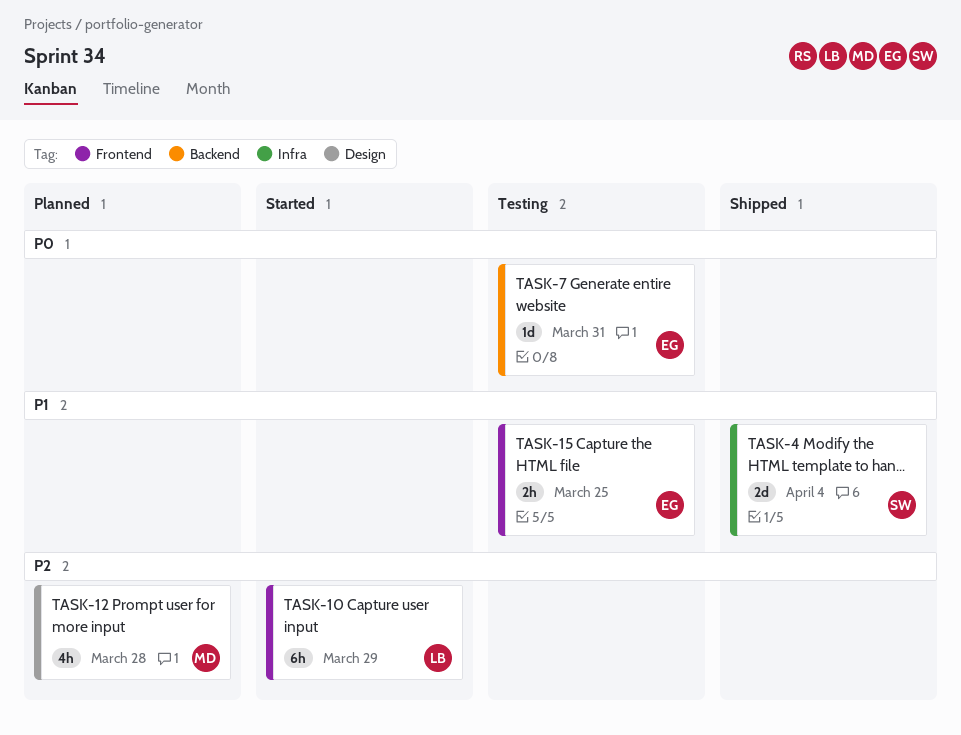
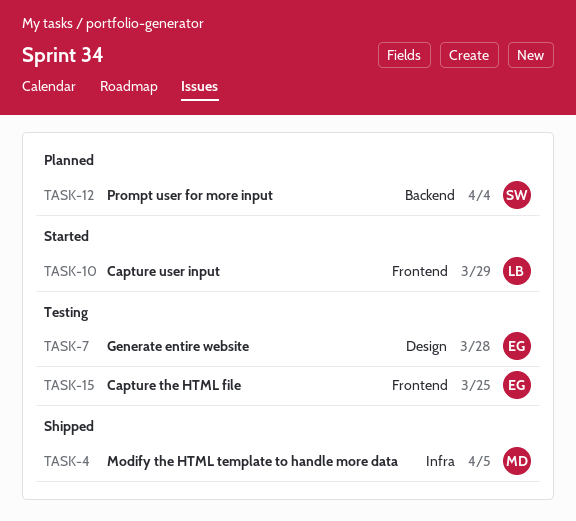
TASK-4, owner: SW -> MD
TASK-4, due: Apr 4 -> Apr 5
TASK-7, label: Backend -> Design
TASK-7, due: Mar 31 -> Mar 28
TASK-12, owner: MD -> SW
TASK-12, label: Design -> Backend
TASK-12, due: Mar 28 -> Apr 4

